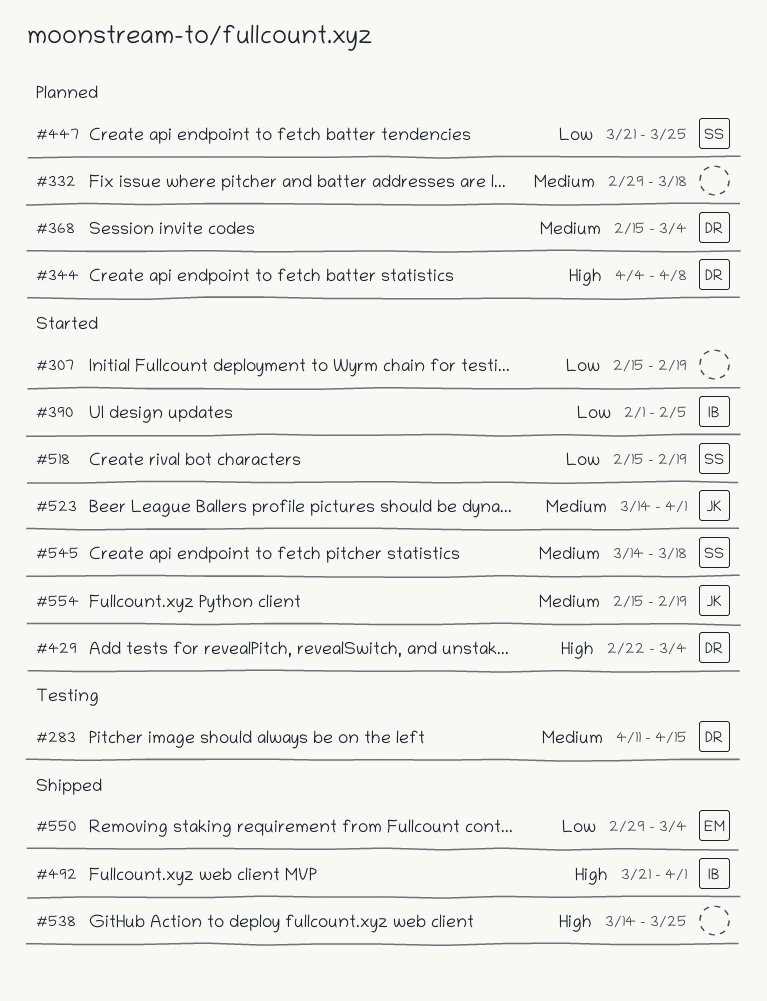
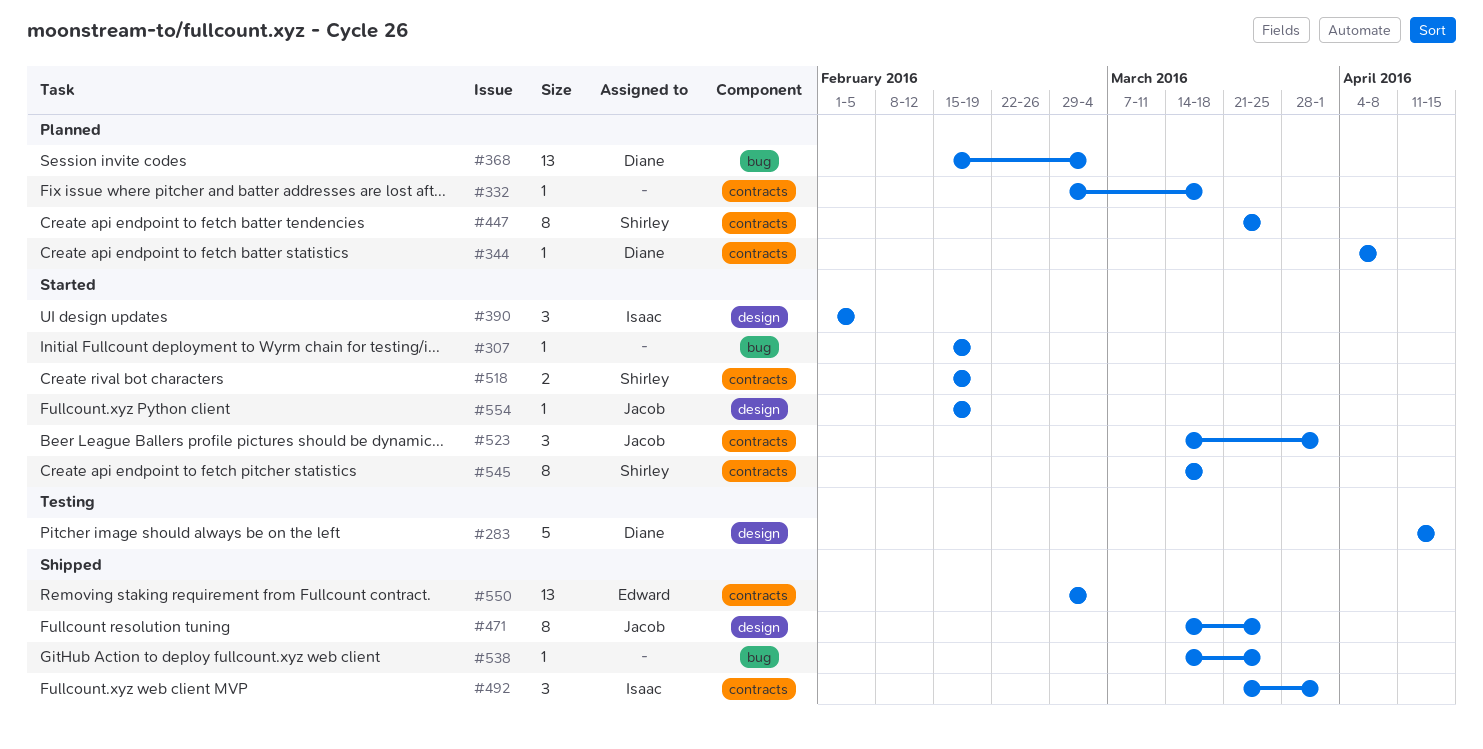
#429: present -> none
#471: none -> present

